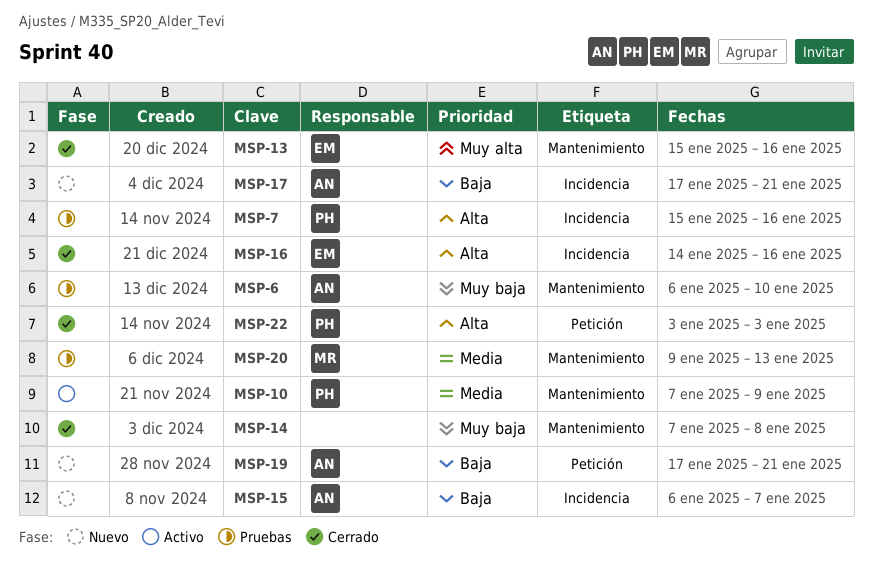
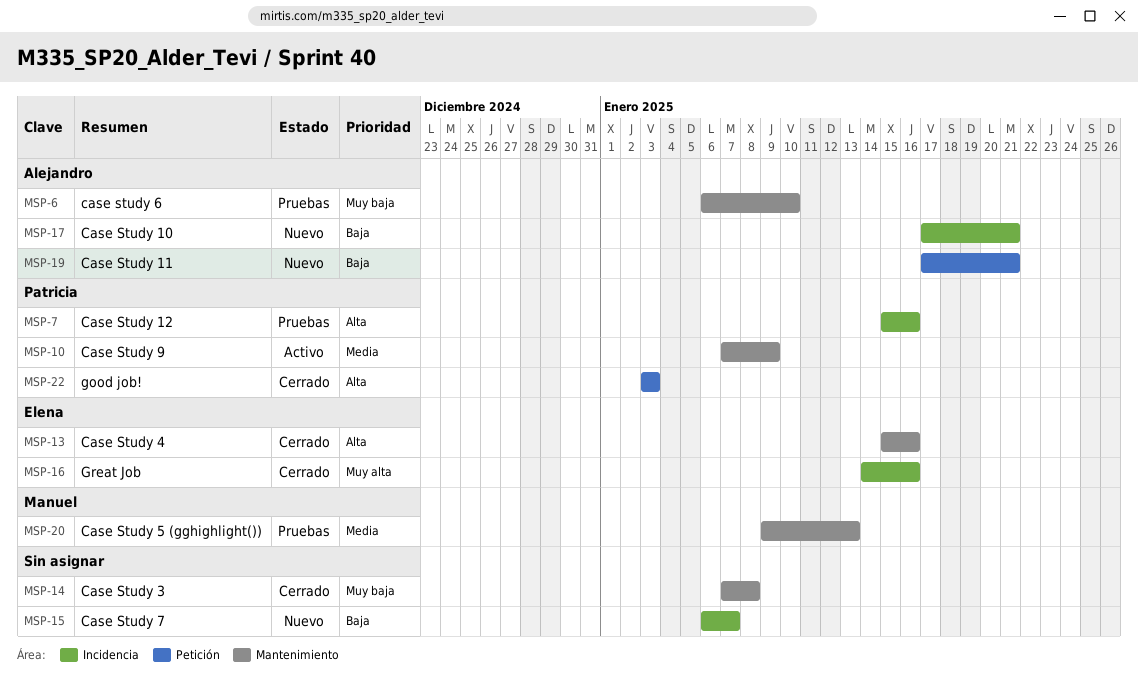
MSP-13, priority: Muy alta -> Alta
MSP-15, owner: Alejandro -> none
MSP-16, priority: Alta -> Muy alta

